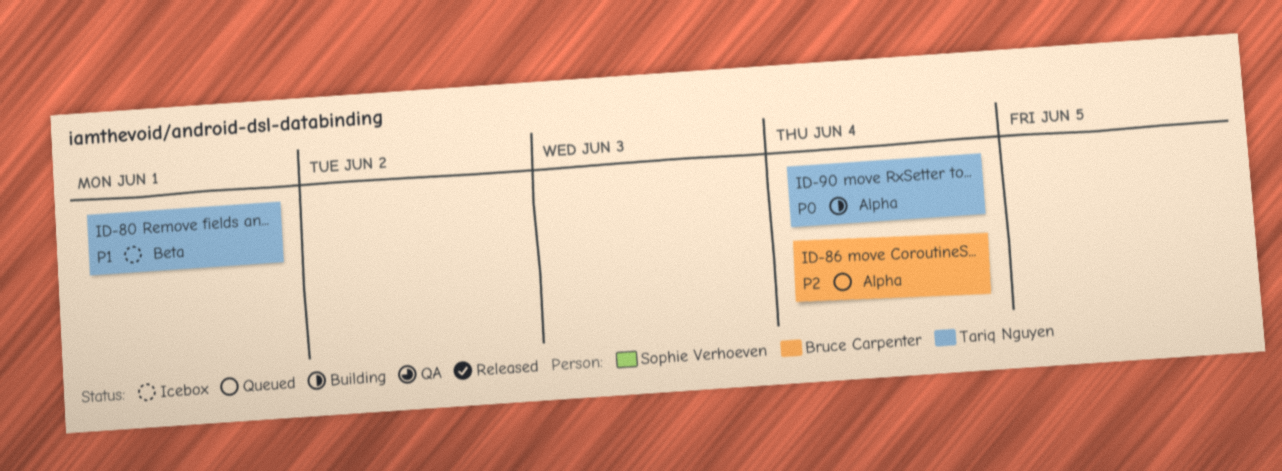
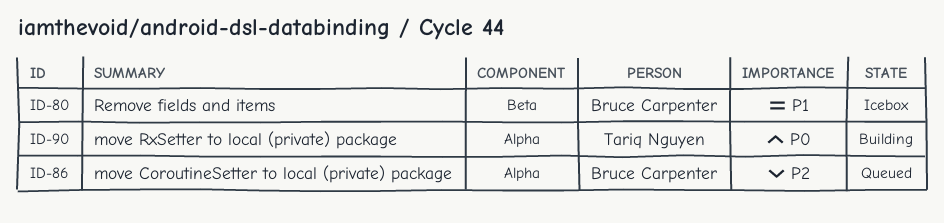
ID-80, owner: Tariq Nguyen -> Bruce Carpenter

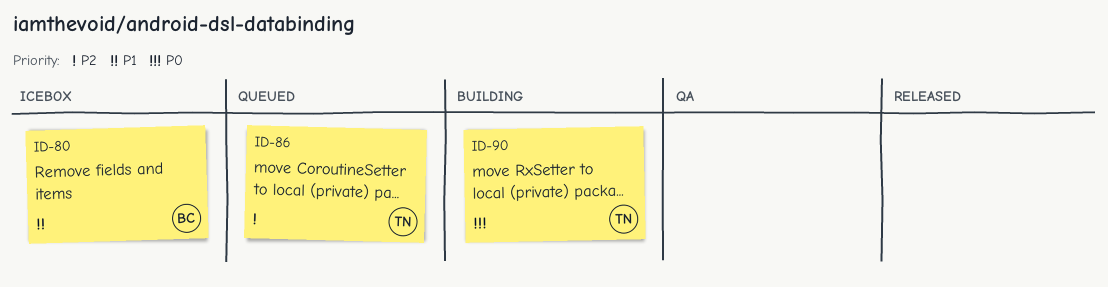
ID-86, owner: Bruce Carpenter -> Tariq Nguyen

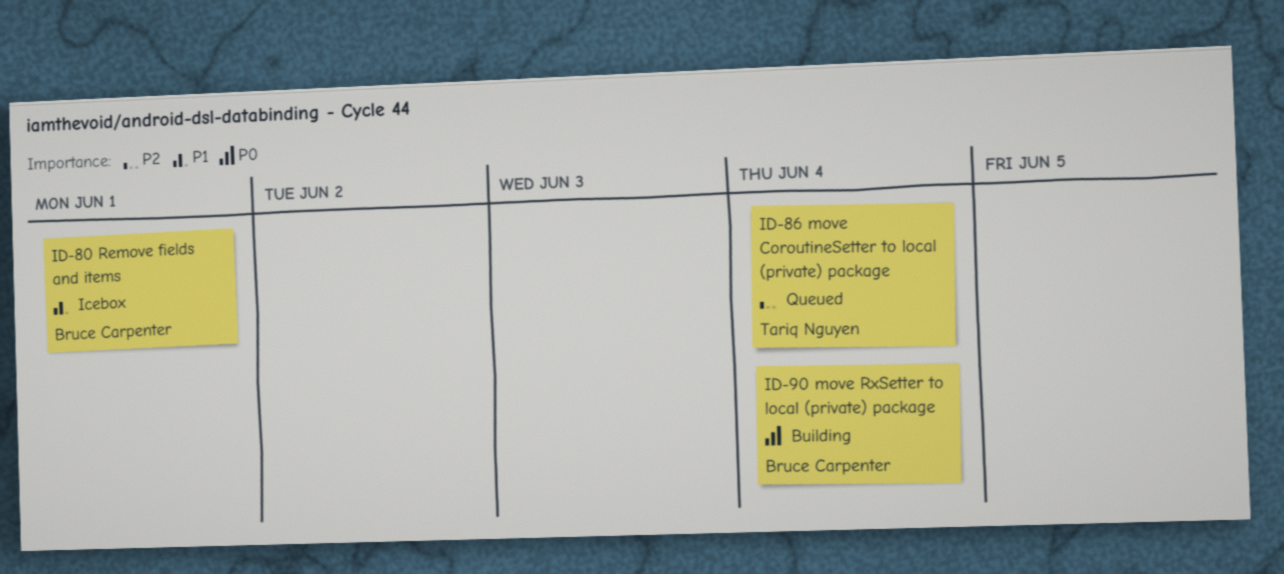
ID-90, owner: Tariq Nguyen -> Bruce Carpenter

